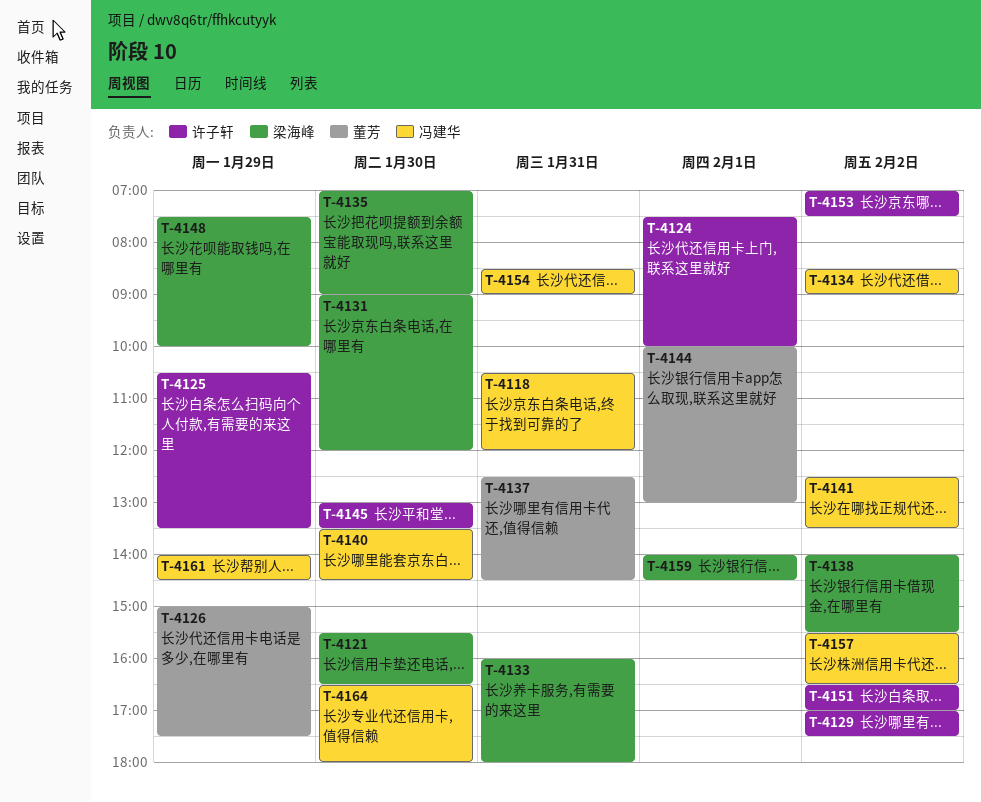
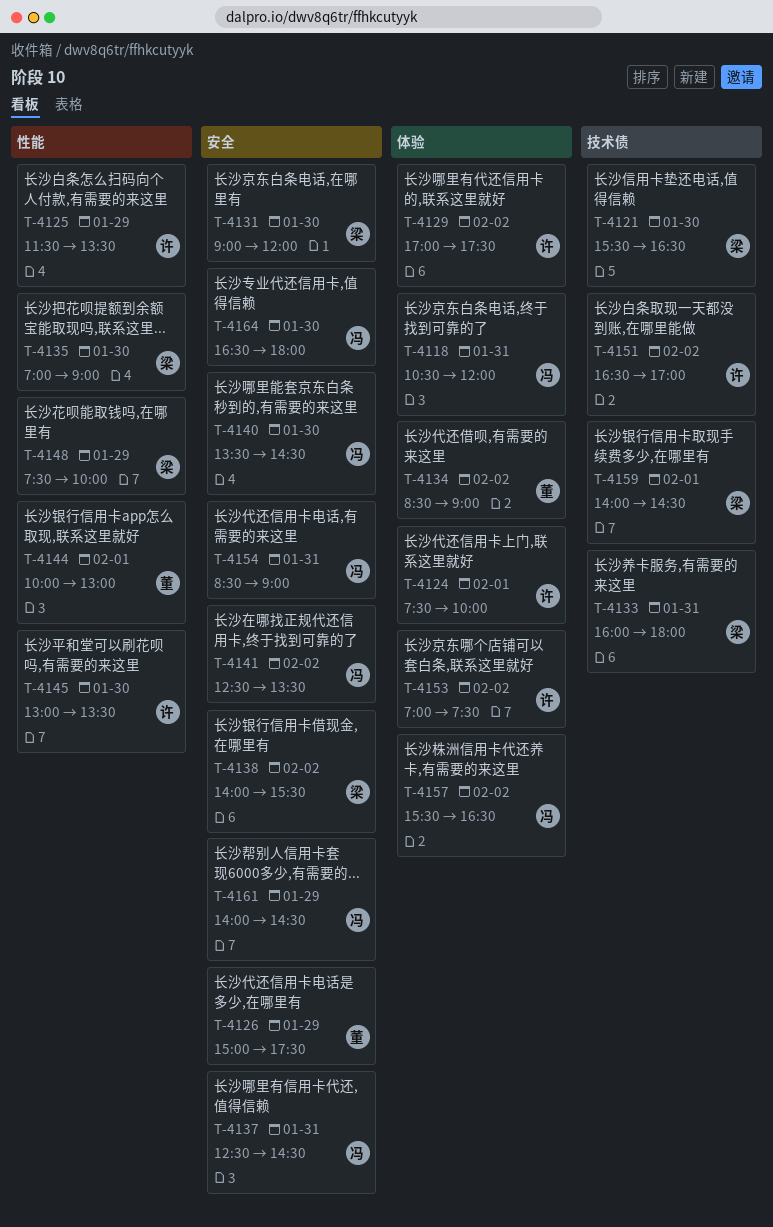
T-4125, begins: 10:30 -> 11:30
T-4134, owner: 冯建华 -> 董芳
T-4137, owner: 董芳 -> 冯建华

